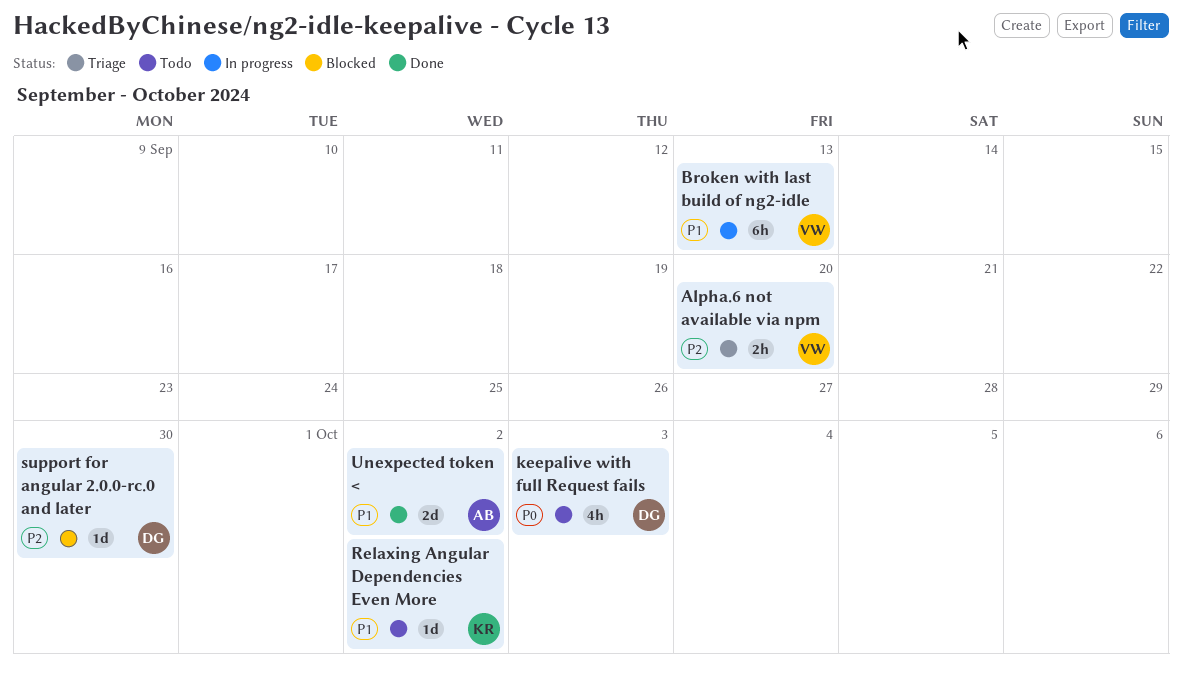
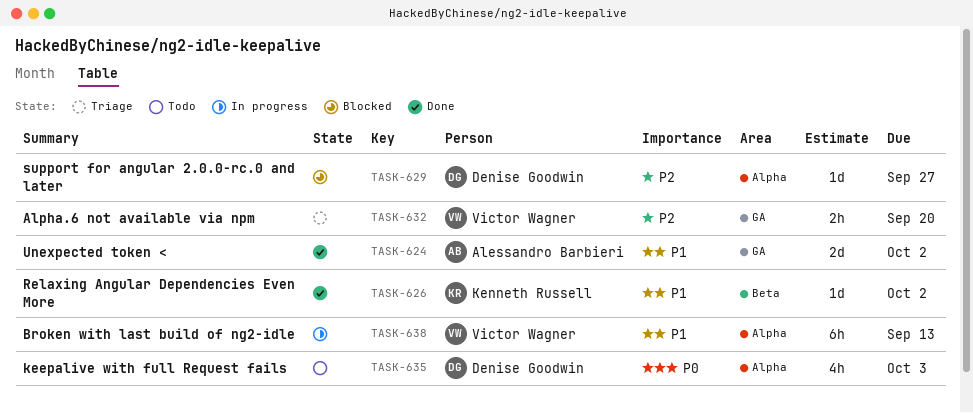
Relaxing Angular Dependencies Even More, status: Todo -> Done
support for angular 2.0.0-rc.0 and later, due: Sep 30 -> Sep 27

